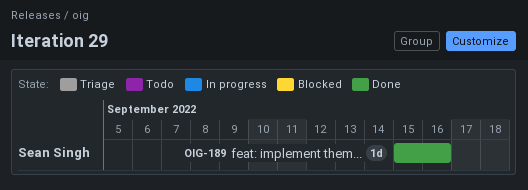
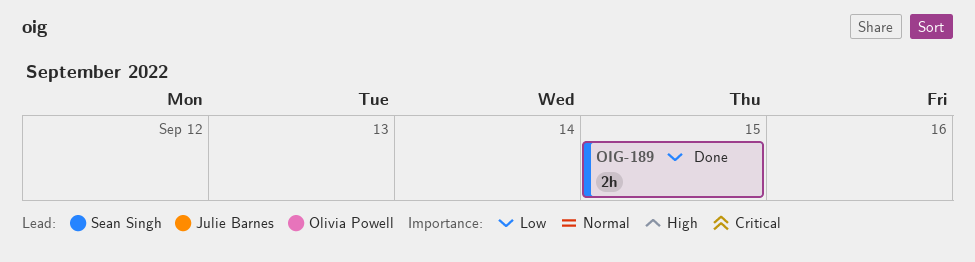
OIG-189, estimate: 1d -> 2h
OIG-189, due: Sep 16 -> Sep 15

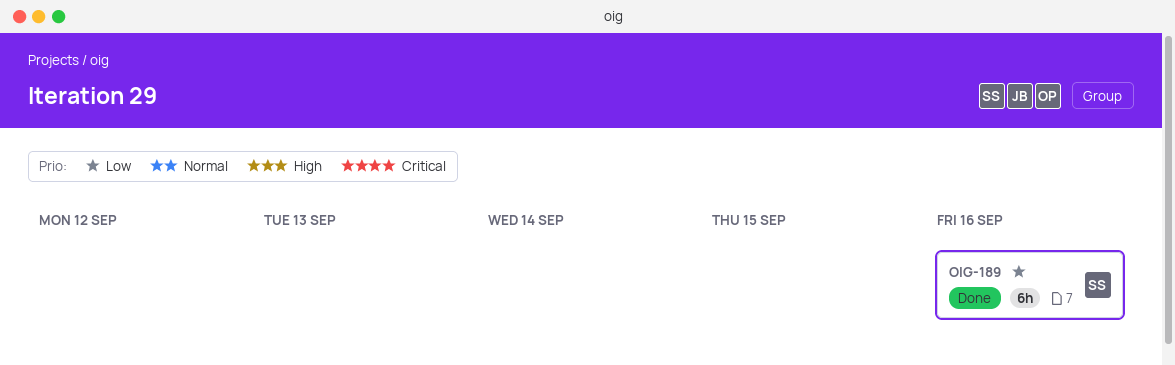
OIG-189, estimate: 2h -> 6h
OIG-189, due: Sep 15 -> Sep 16

